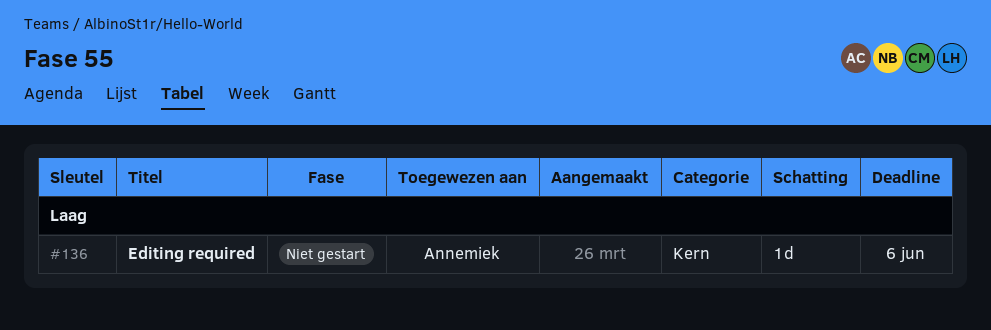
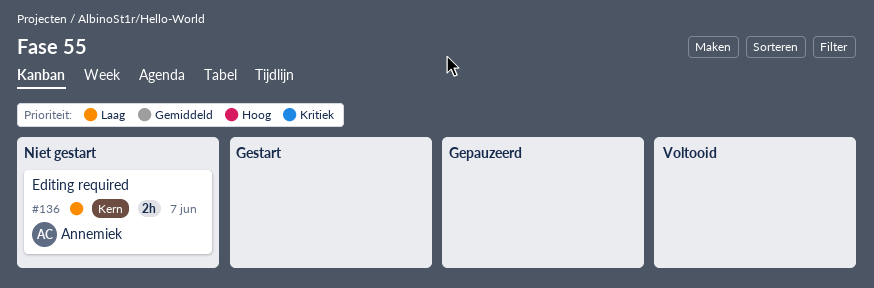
#136, estimate: 1d -> 2h
#136, due: Jun 6 -> Jun 7

